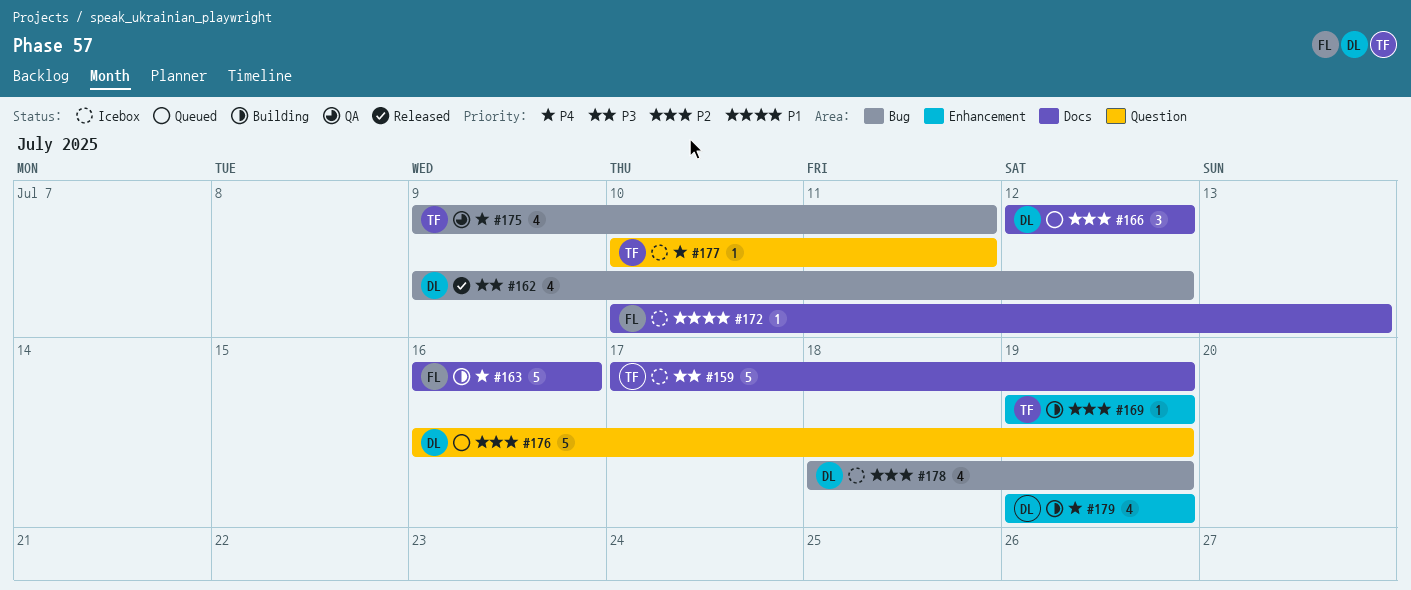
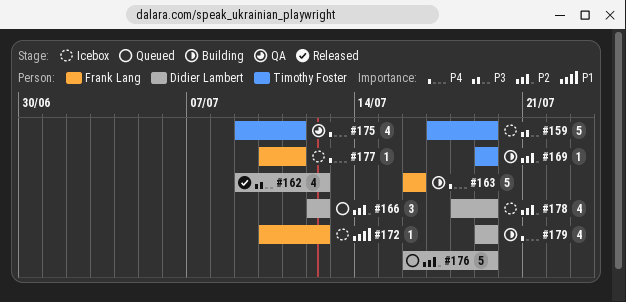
#172, due: Jul 13 -> Jul 12
#177, owner: Timothy Foster -> Frank Lang

